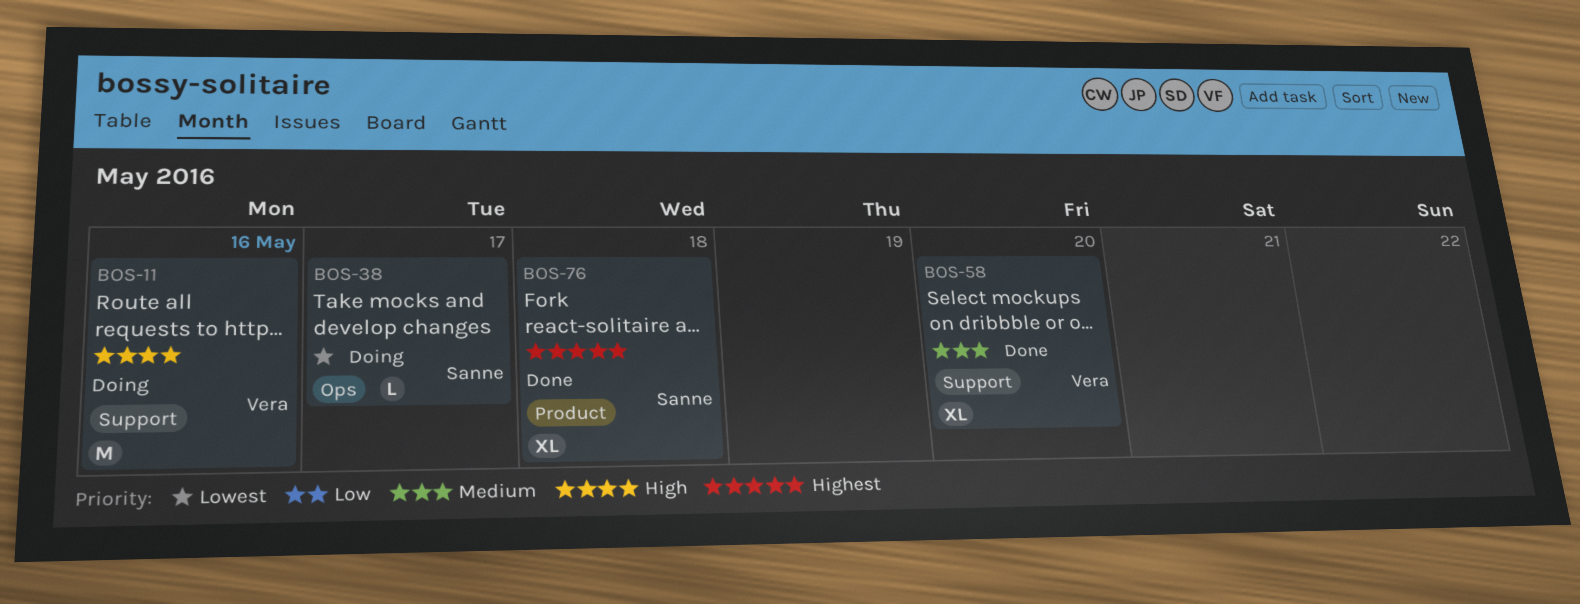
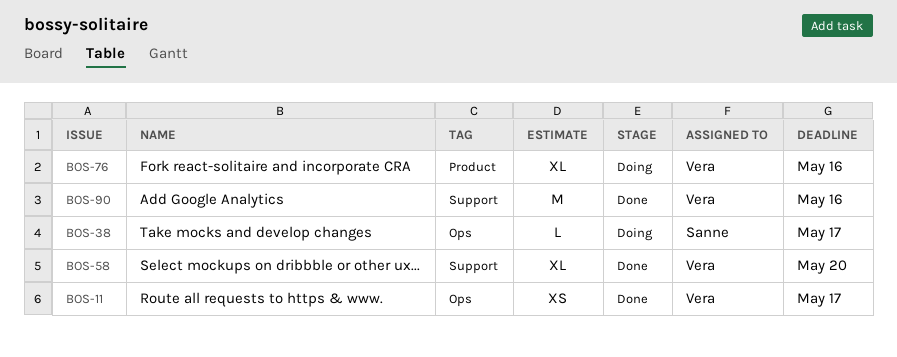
BOS-11, status: Doing -> Done
BOS-11, label: Support -> Ops
BOS-11, estimate: M -> XS
BOS-11, due: May 16 -> May 17
BOS-76, status: Done -> Doing
BOS-76, owner: Sanne -> Vera
BOS-76, due: May 18 -> May 16
BOS-90: none -> present

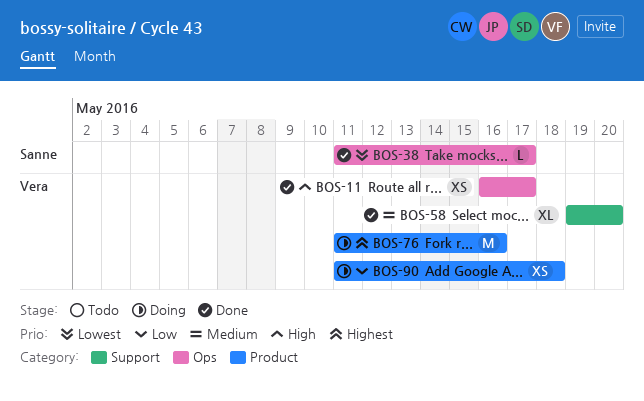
BOS-38, status: Doing -> Done
BOS-76, estimate: XL -> M
BOS-90, status: Done -> Doing
BOS-90, label: Support -> Product
BOS-90, estimate: M -> XS
BOS-90, due: May 16 -> May 18

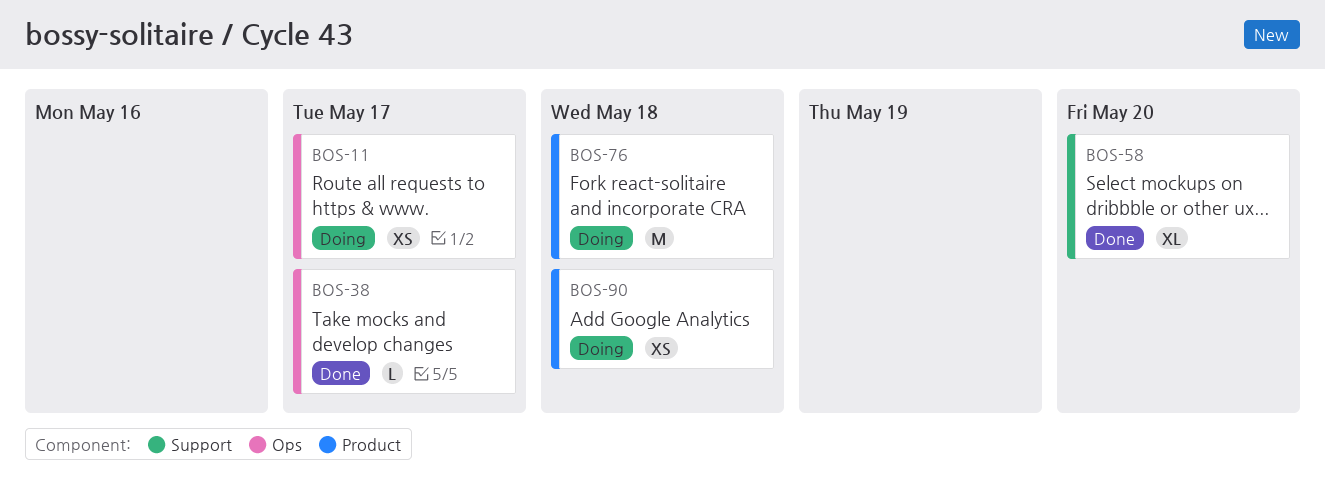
BOS-11, status: Done -> Doing
BOS-76, due: May 16 -> May 18

